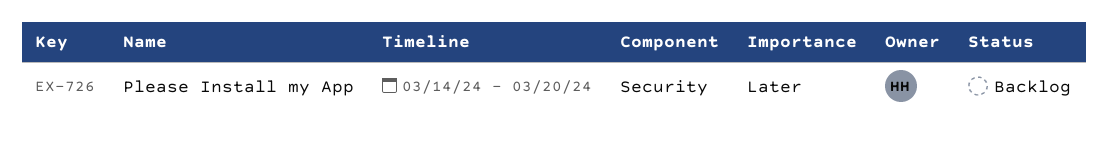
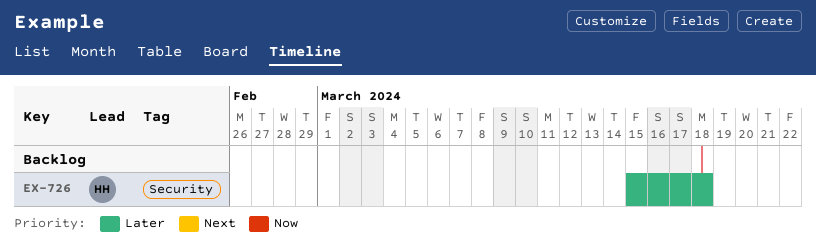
EX-726, start: Mar 14 -> Mar 15
EX-726, due: Mar 20 -> Mar 18

